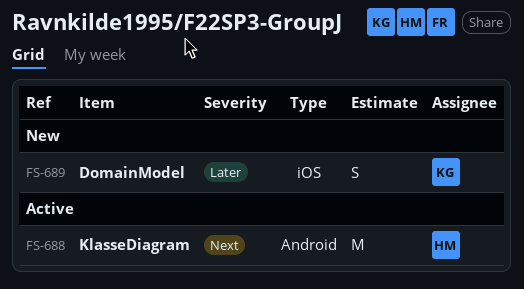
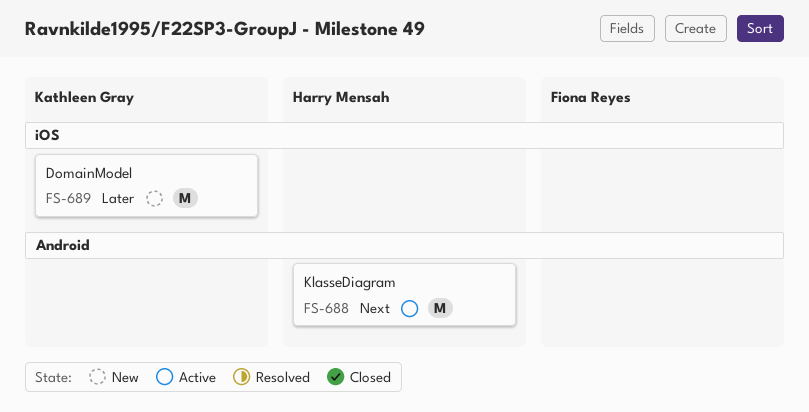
FS-689, estimate: S -> M

